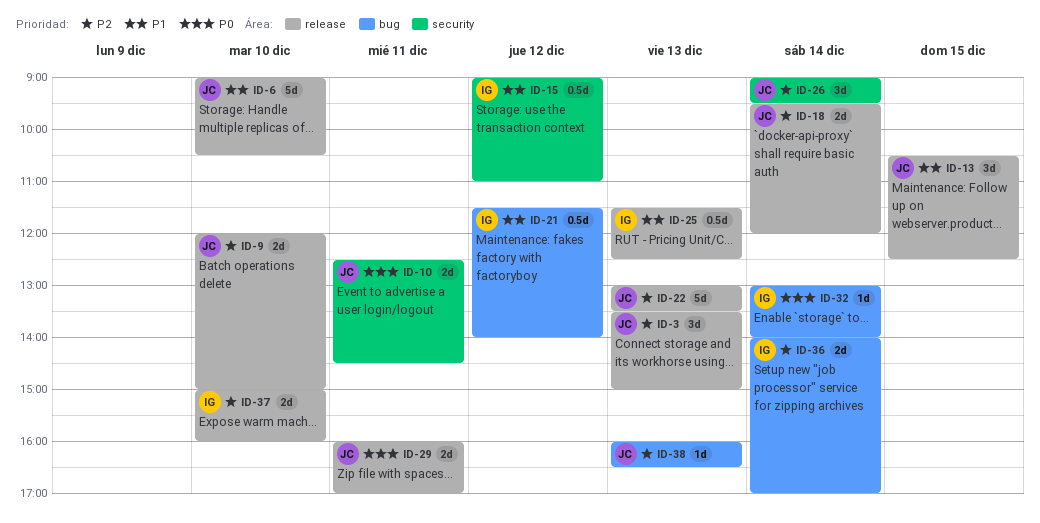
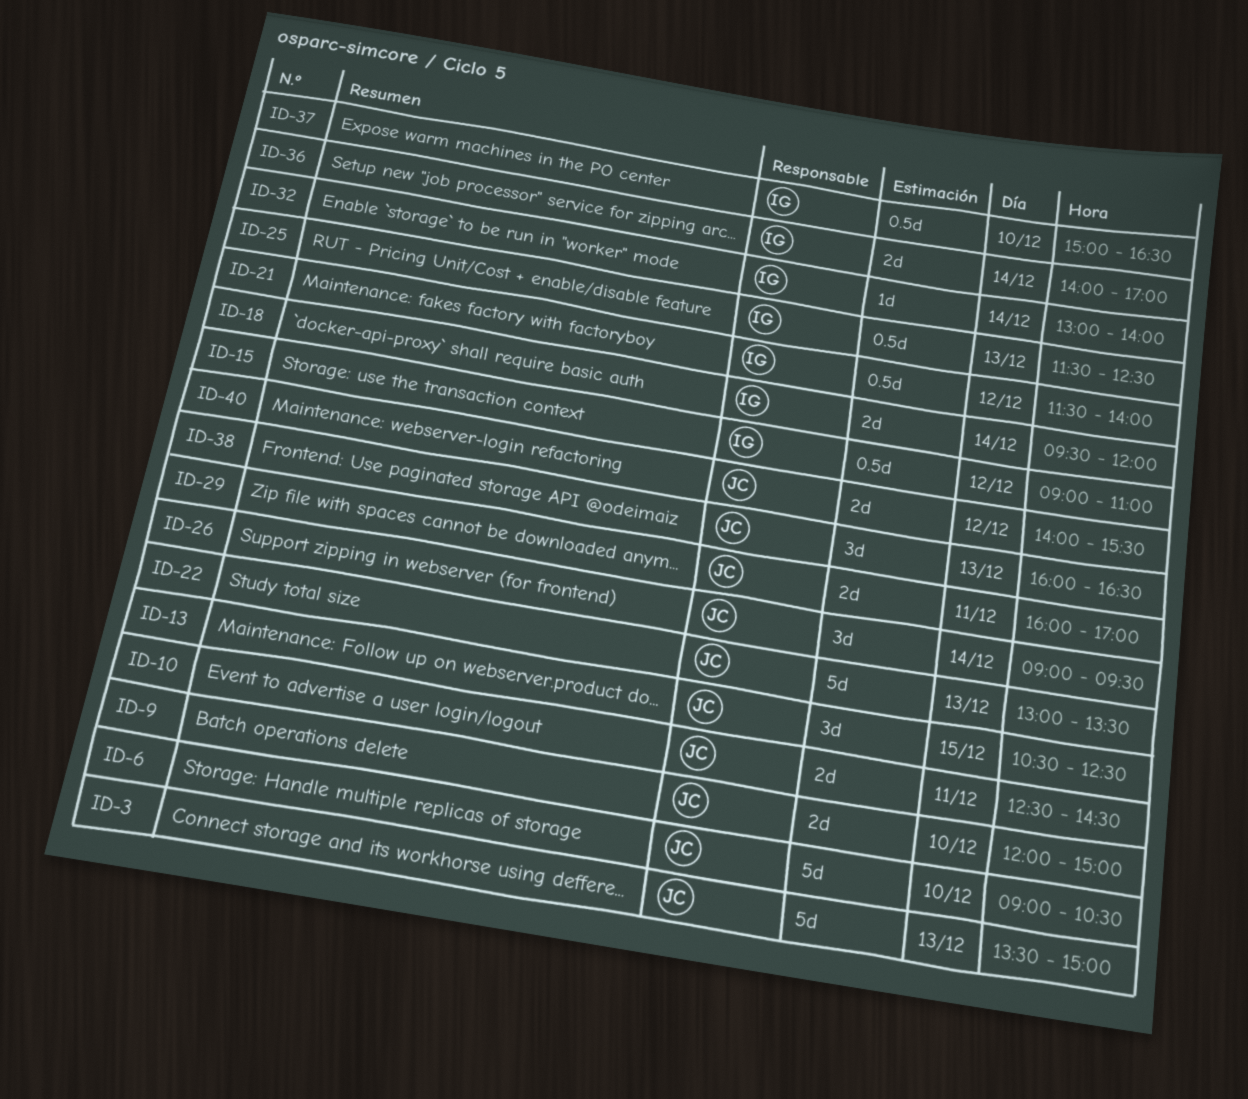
ID-3, estimate: 3d -> 5d
ID-18, owner: JC -> IG
ID-37, estimate: 2d -> 0.5d
ID-37, ends: 16:00 -> 16:30
ID-38, estimate: 1d -> 3d
ID-40: none -> present

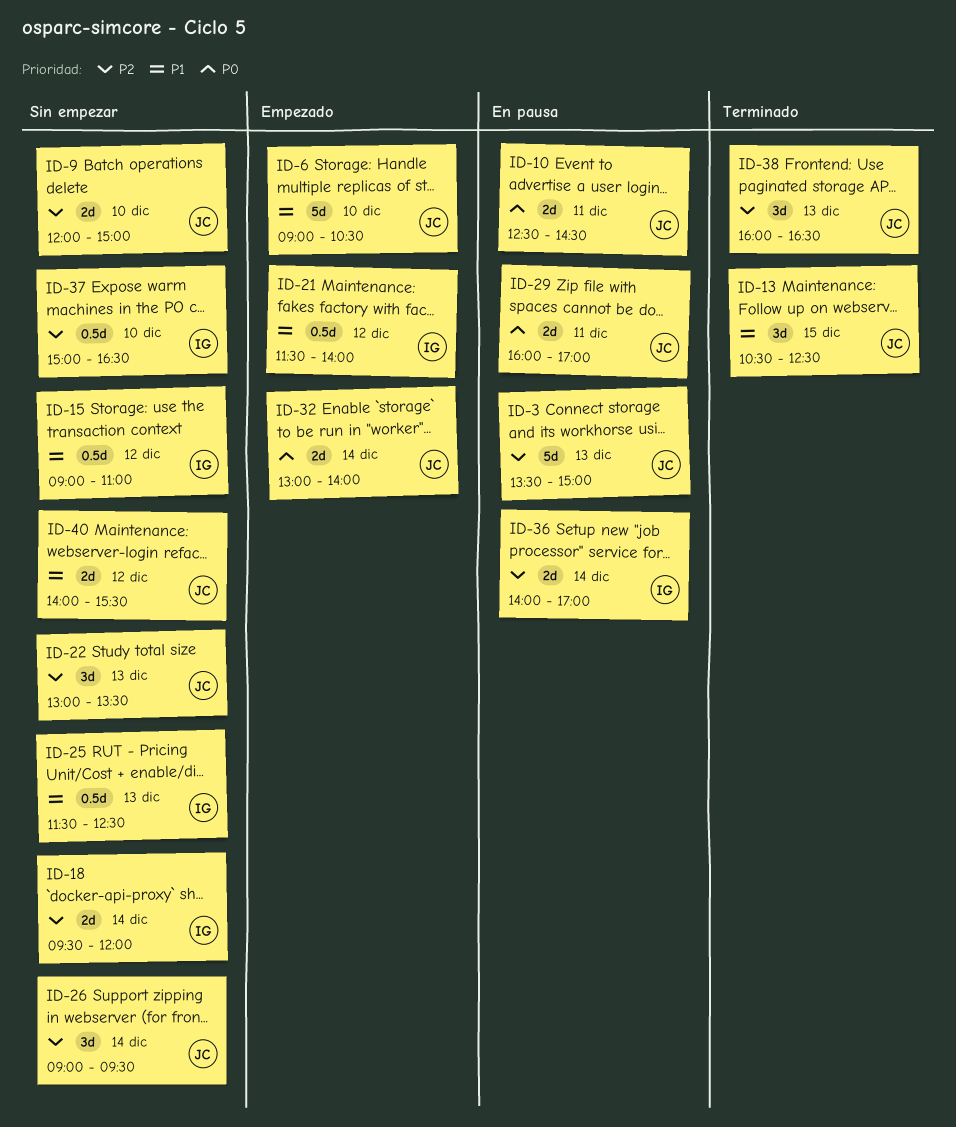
ID-22, estimate: 5d -> 3d
ID-32, owner: IG -> JC
ID-32, estimate: 1d -> 2d

